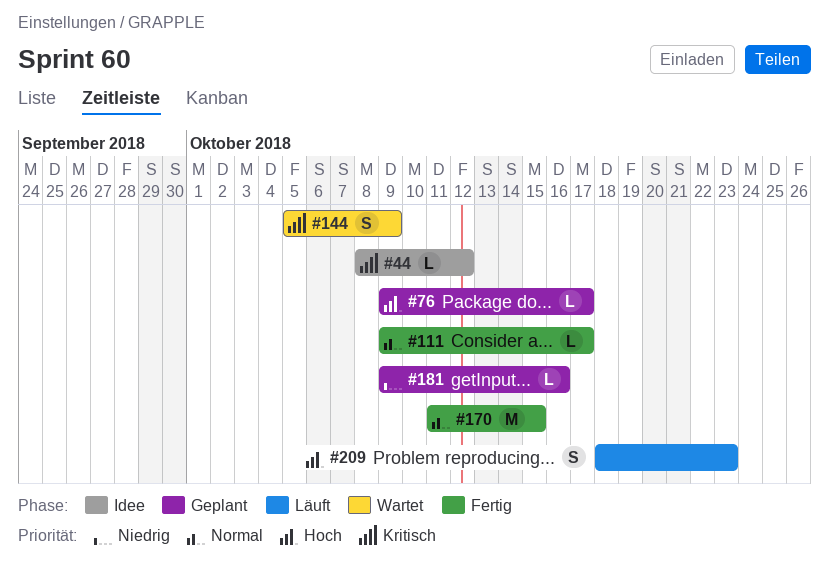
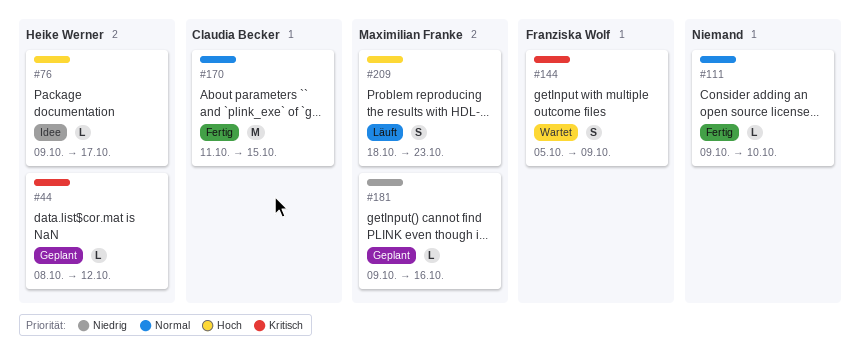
#44, status: Idee -> Geplant
#76, status: Geplant -> Idee
#111, due: Oct 17 -> Oct 10

